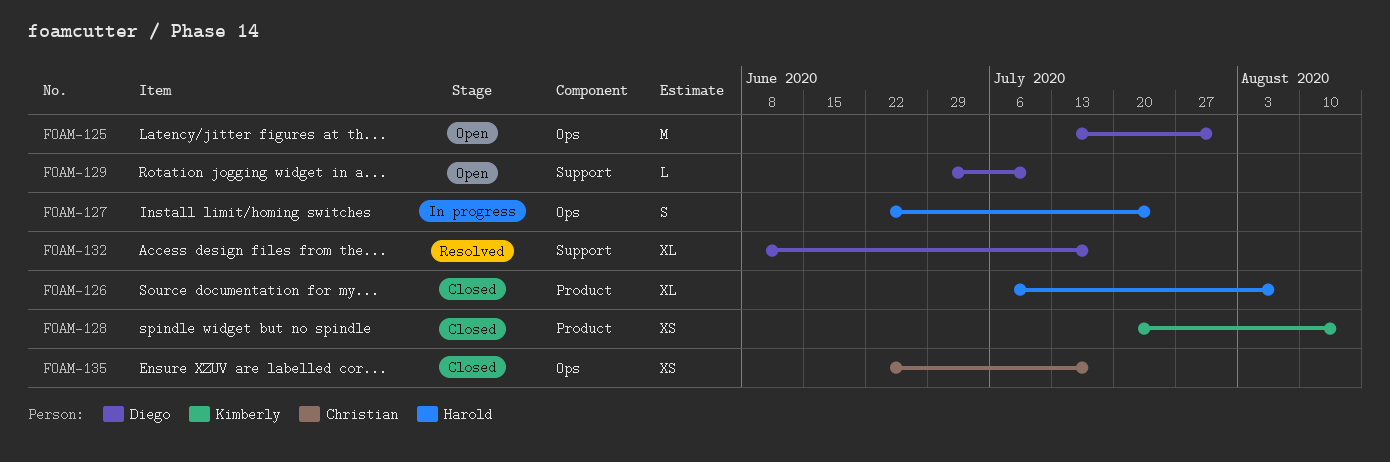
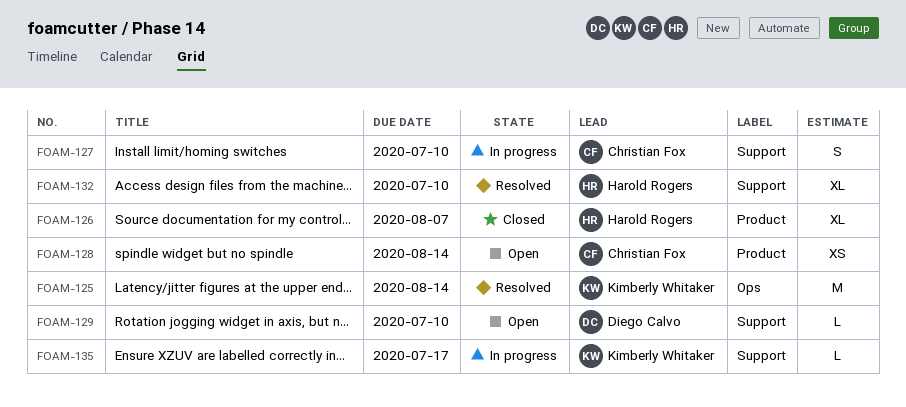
FOAM-125, status: Open -> Resolved
FOAM-125, owner: Diego Calvo -> Kimberly Whitaker
FOAM-125, due: Jul 31 -> Aug 14
FOAM-127, owner: Harold Rogers -> Christian Fox
FOAM-127, label: Ops -> Support
FOAM-127, due: Jul 24 -> Jul 10
FOAM-128, status: Closed -> Open
FOAM-128, owner: Kimberly Whitaker -> Christian Fox
FOAM-132, owner: Diego Calvo -> Harold Rogers
FOAM-132, due: Jul 17 -> Jul 10
FOAM-135, status: Closed -> In progress
FOAM-135, owner: Christian Fox -> Kimberly Whitaker
FOAM-135, label: Ops -> Support
FOAM-135, estimate: XS -> L

